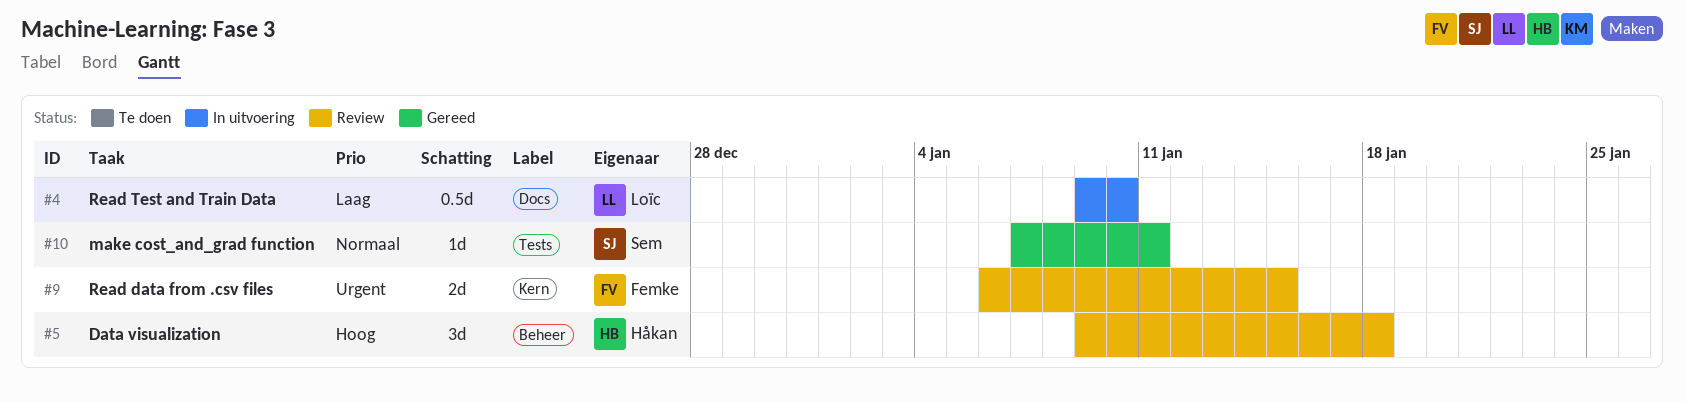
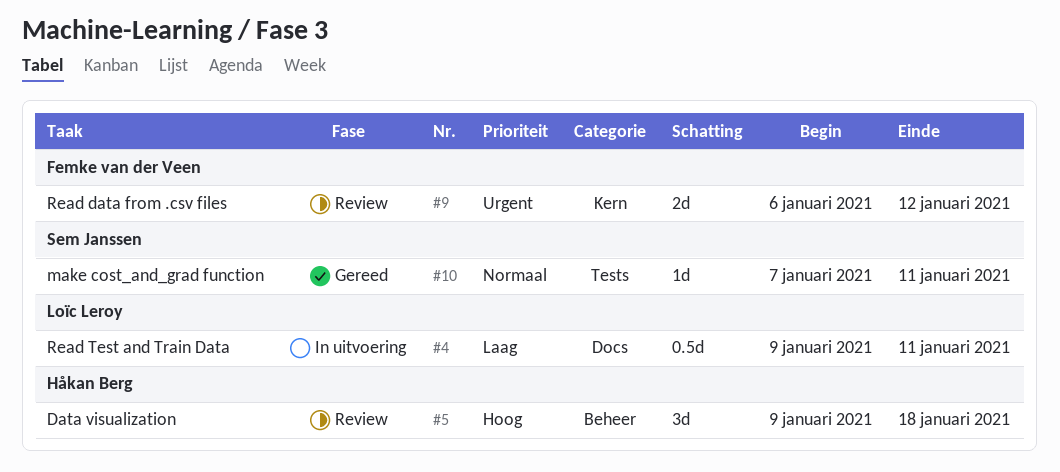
#4, due: Jan 10 -> Jan 11
#9, due: Jan 15 -> Jan 12

